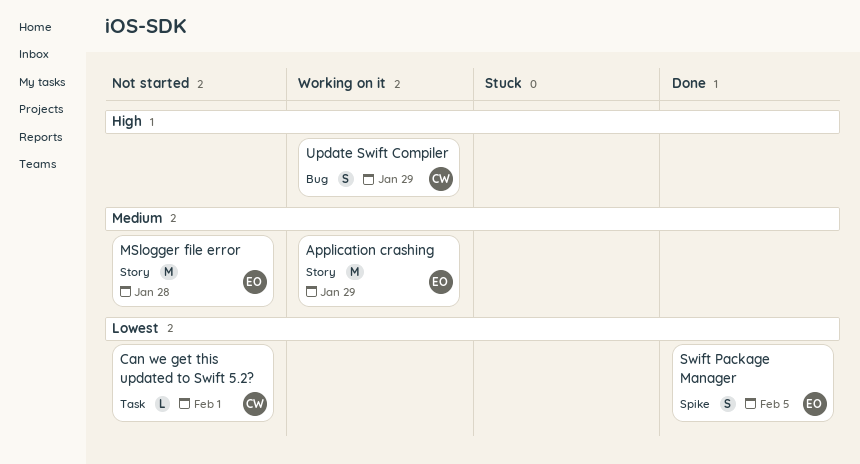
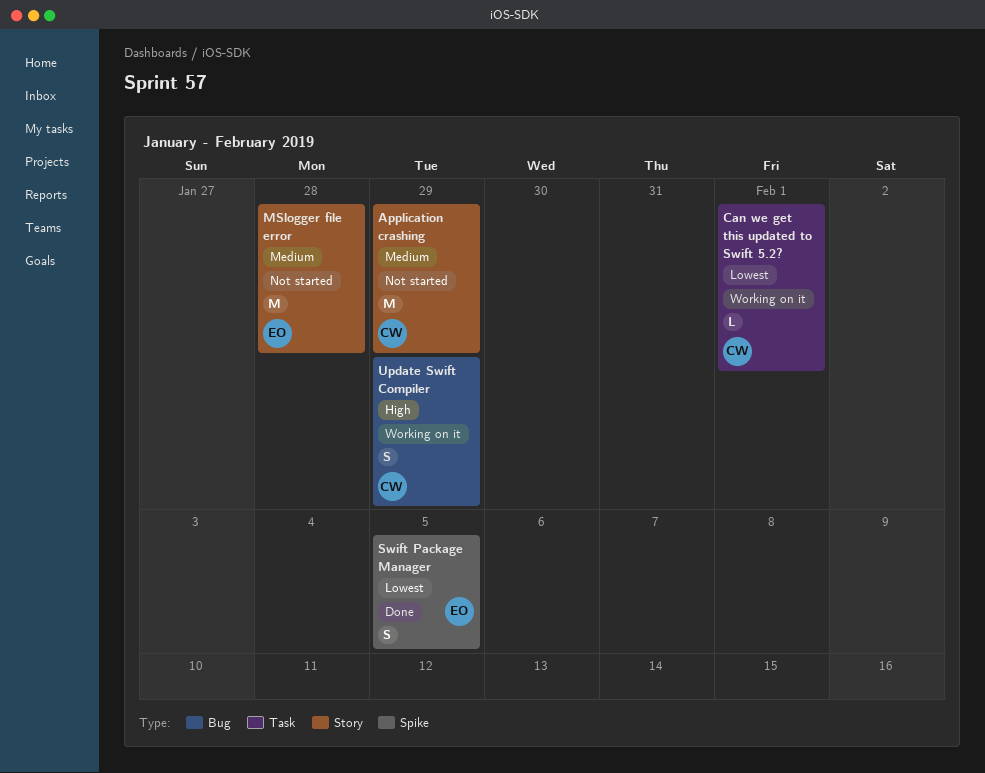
Application crashing, status: Working on it -> Not started
Application crashing, owner: EO -> CW
Can we get this updated to Swift 5.2?, status: Not started -> Working on it

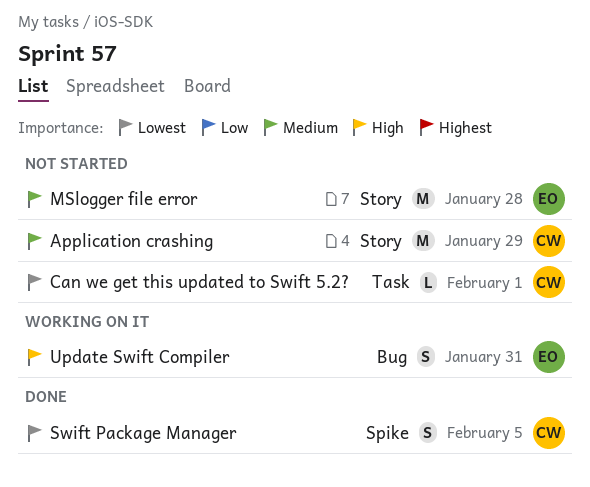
Can we get this updated to Swift 5.2?, status: Working on it -> Not started
Swift Package Manager, owner: EO -> CW
Update Swift Compiler, owner: CW -> EO
Update Swift Compiler, due: Jan 29 -> Jan 31

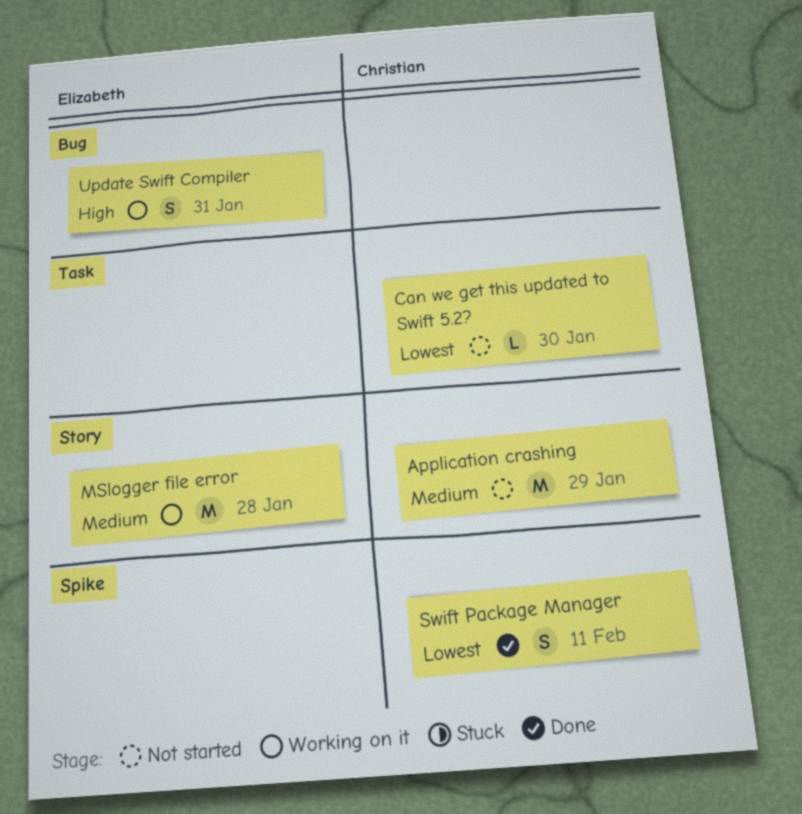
Can we get this updated to Swift 5.2?, due: Feb 1 -> Jan 30
MSlogger file error, status: Not started -> Working on it
Swift Package Manager, due: Feb 5 -> Feb 11

